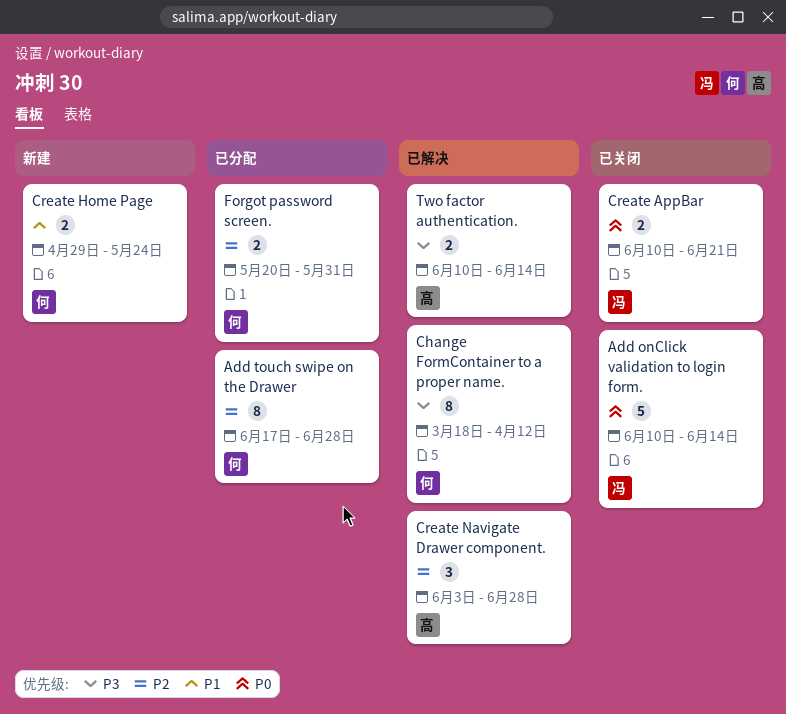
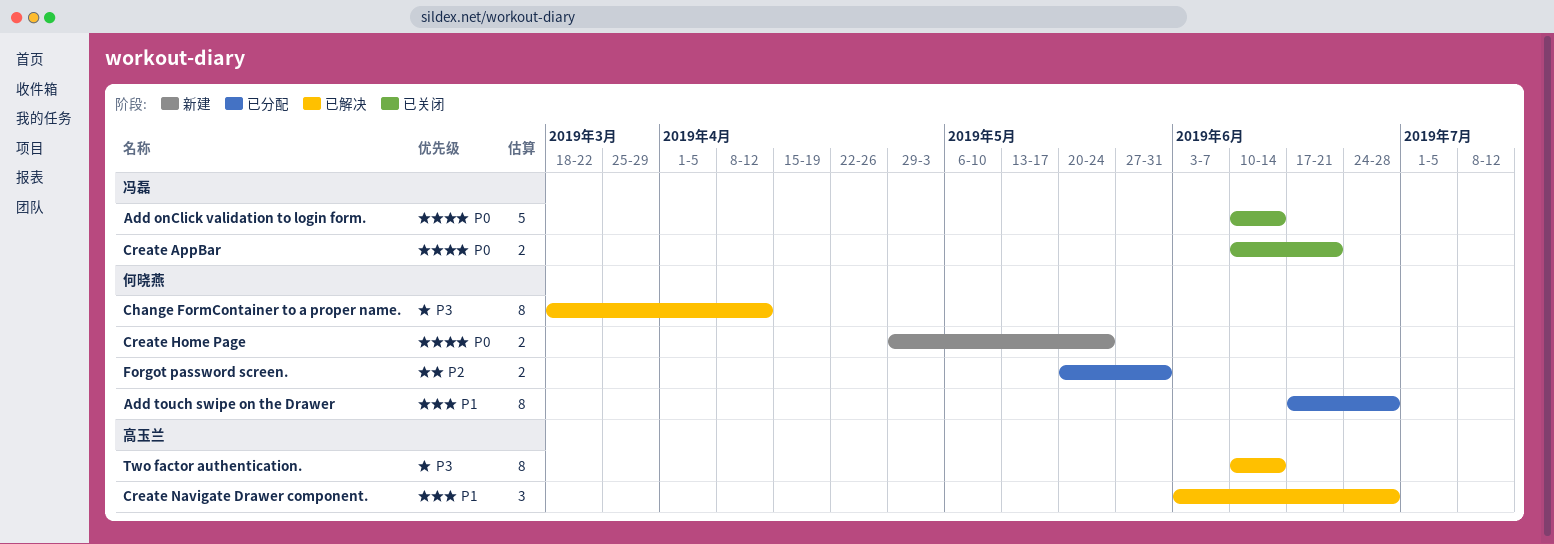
Add touch swipe on the Drawer, priority: P2 -> P1
Create Home Page, priority: P1 -> P0
Create Navigate Drawer component., priority: P2 -> P1
Two factor authentication., estimate: 2 -> 8

